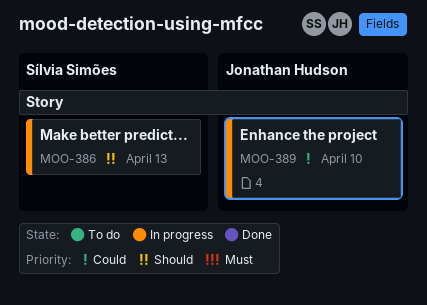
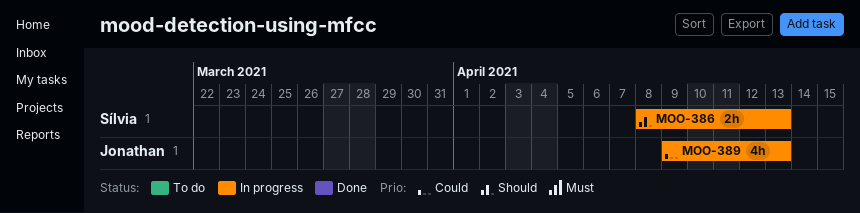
MOO-389, due: Apr 10 -> Apr 13

